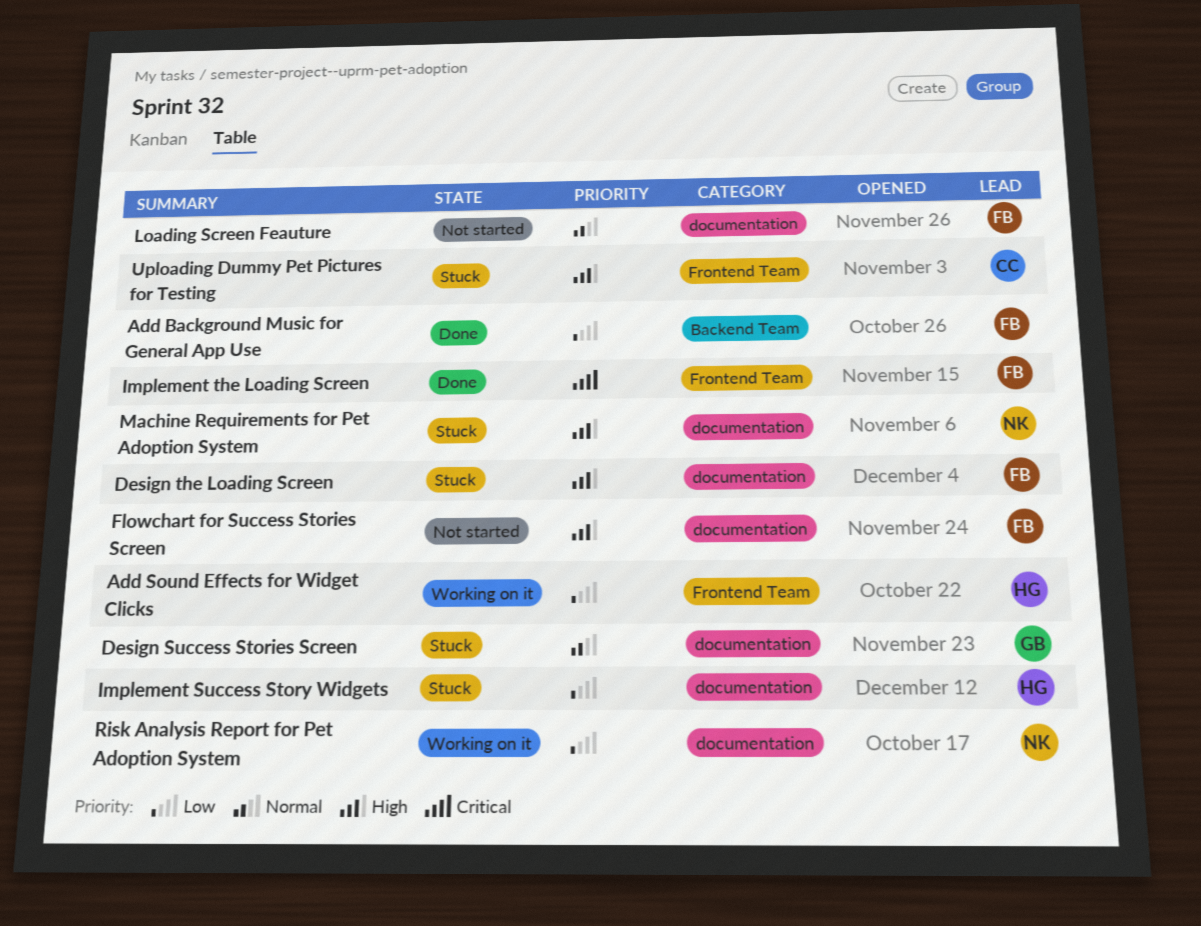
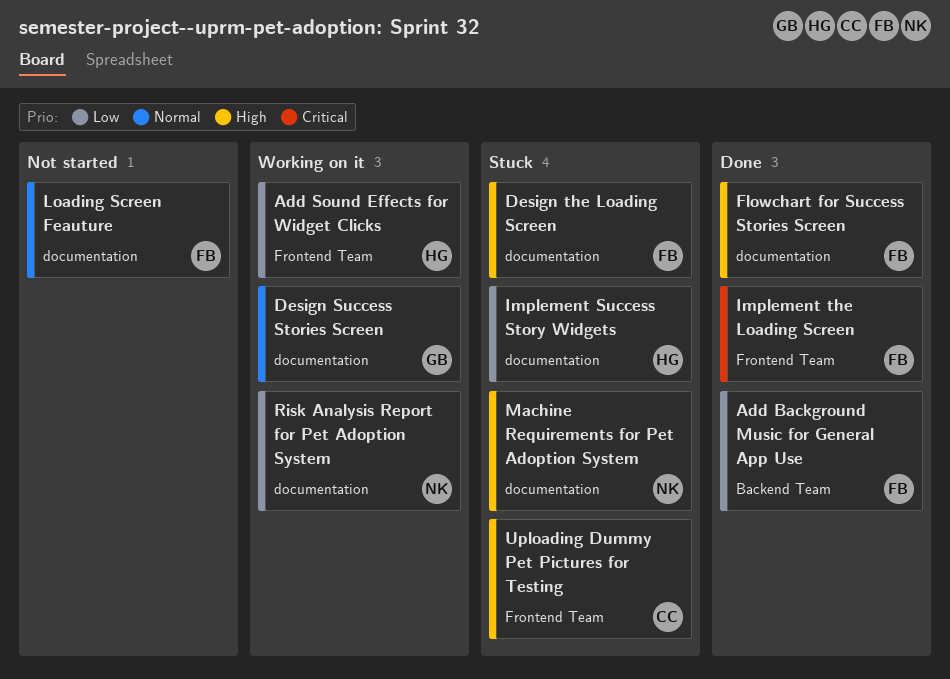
Design Success Stories Screen, status: Stuck -> Working on it
Flowchart for Success Stories Screen, status: Not started -> Done

